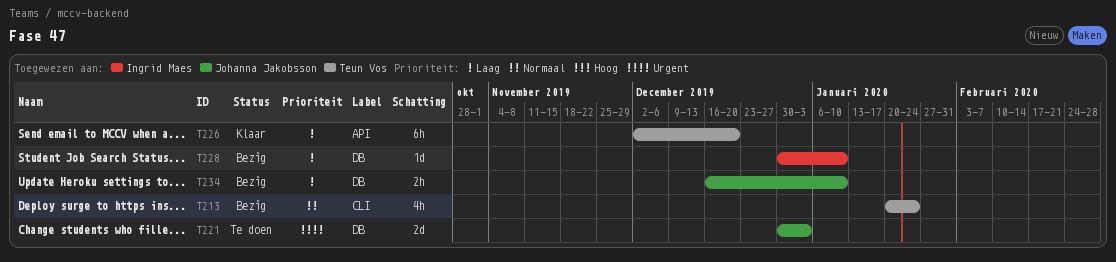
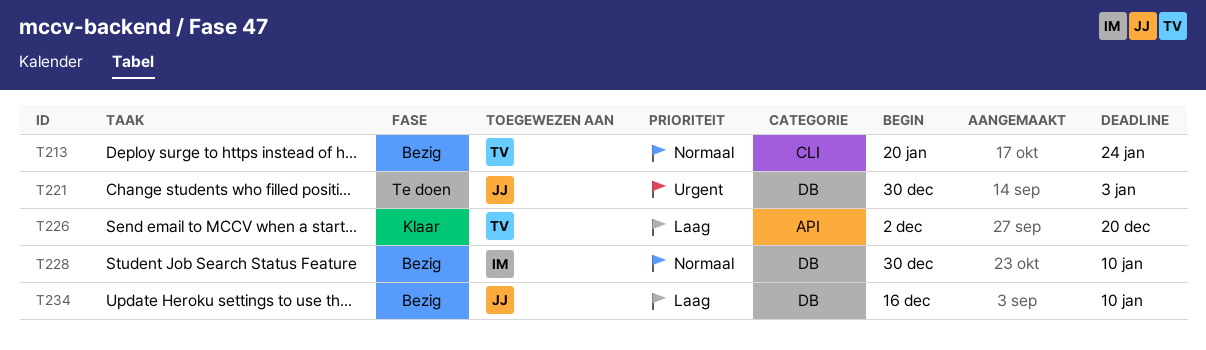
T228, priority: Laag -> Normaal

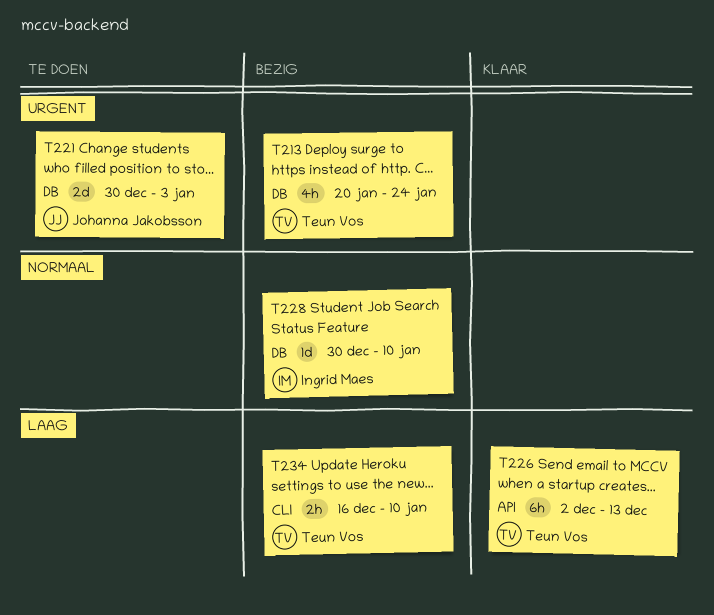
T213, priority: Normaal -> Urgent
T213, label: CLI -> DB
T226, due: Dec 20 -> Dec 13
T234, owner: Johanna Jakobsson -> Teun Vos
T234, label: DB -> CLI

